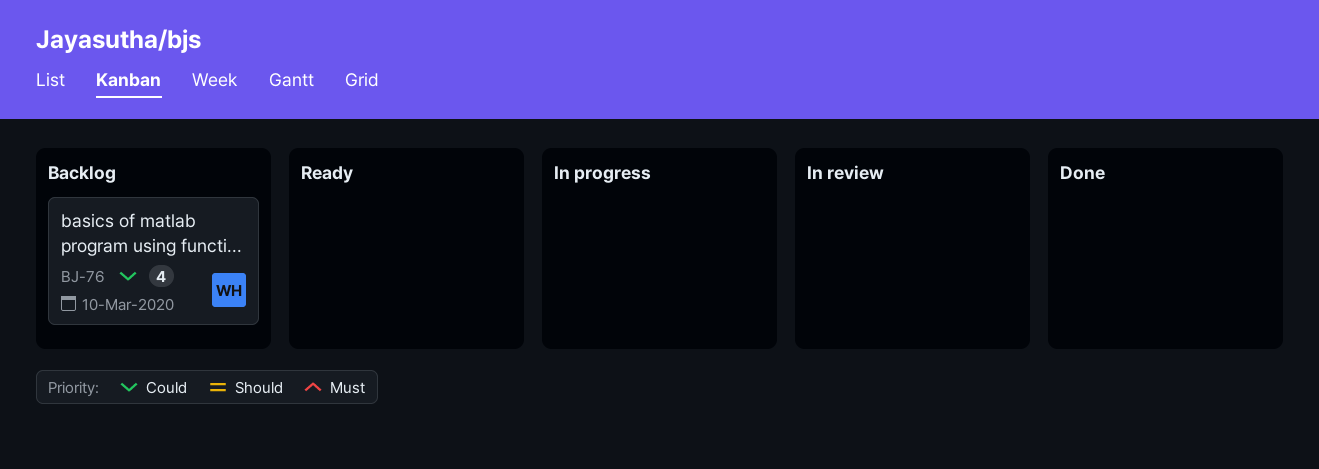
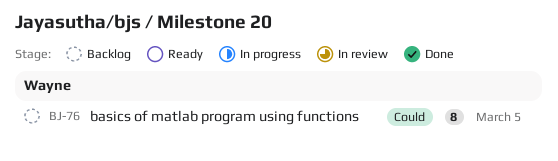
BJ-76, estimate: 4 -> 8
BJ-76, due: Mar 10 -> Mar 5

